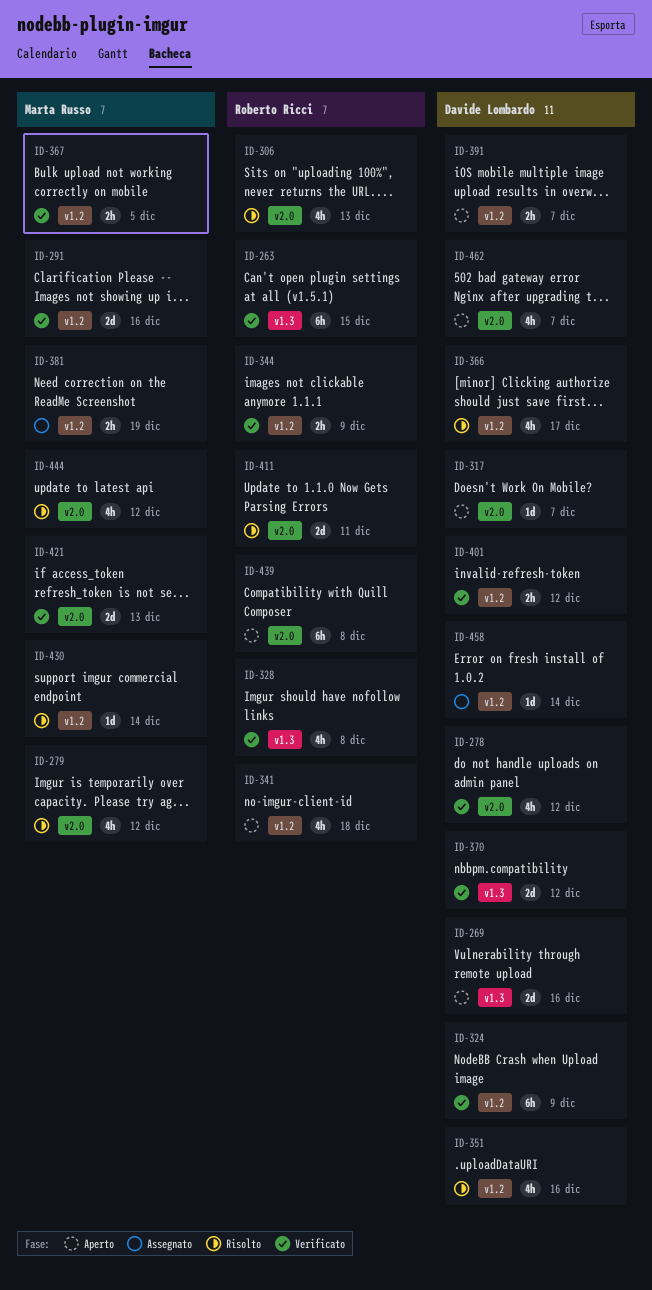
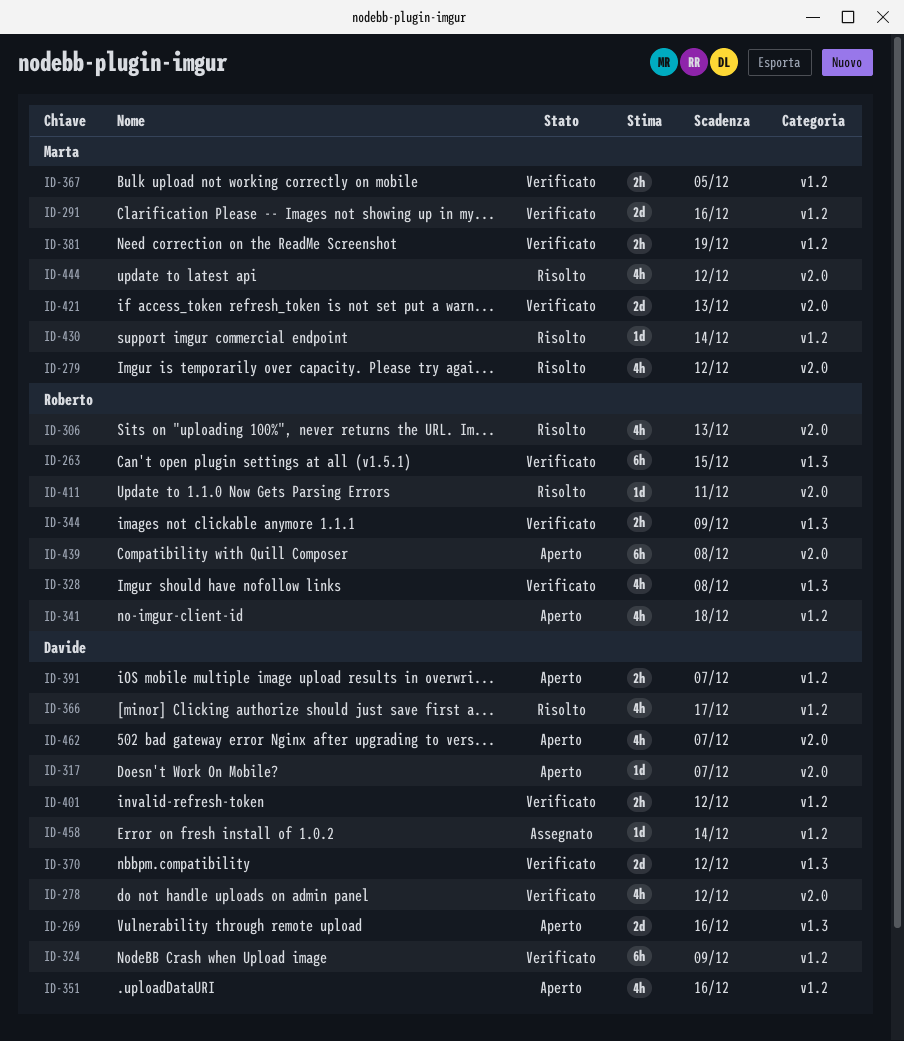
ID-344, label: v1.2 -> v1.3
ID-351, status: Risolto -> Aperto
ID-381, status: Assegnato -> Verificato
ID-411, estimate: 2d -> 1d

